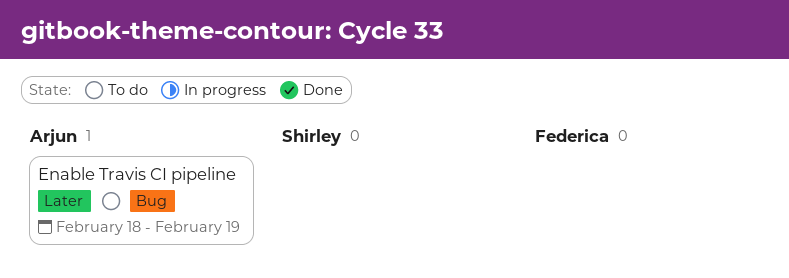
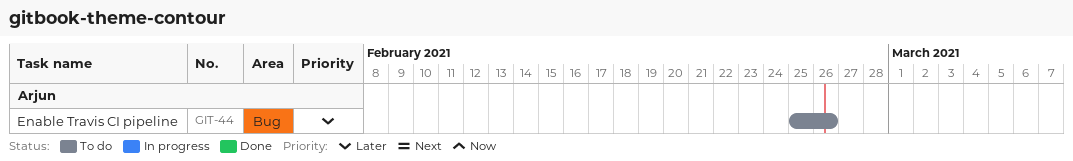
Enable Travis CI pipeline, start: Feb 18 -> Feb 25
Enable Travis CI pipeline, due: Feb 19 -> Feb 26

